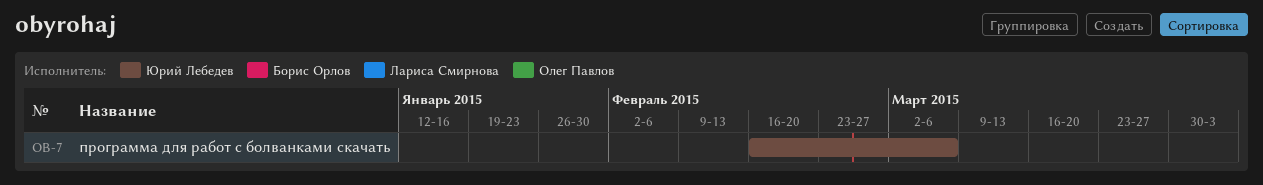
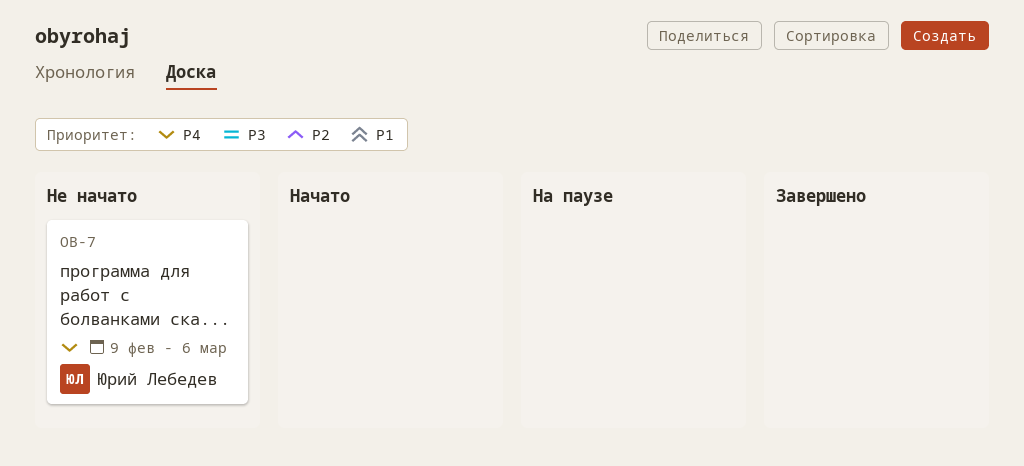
OB-7, start: Feb 16 -> Feb 9

